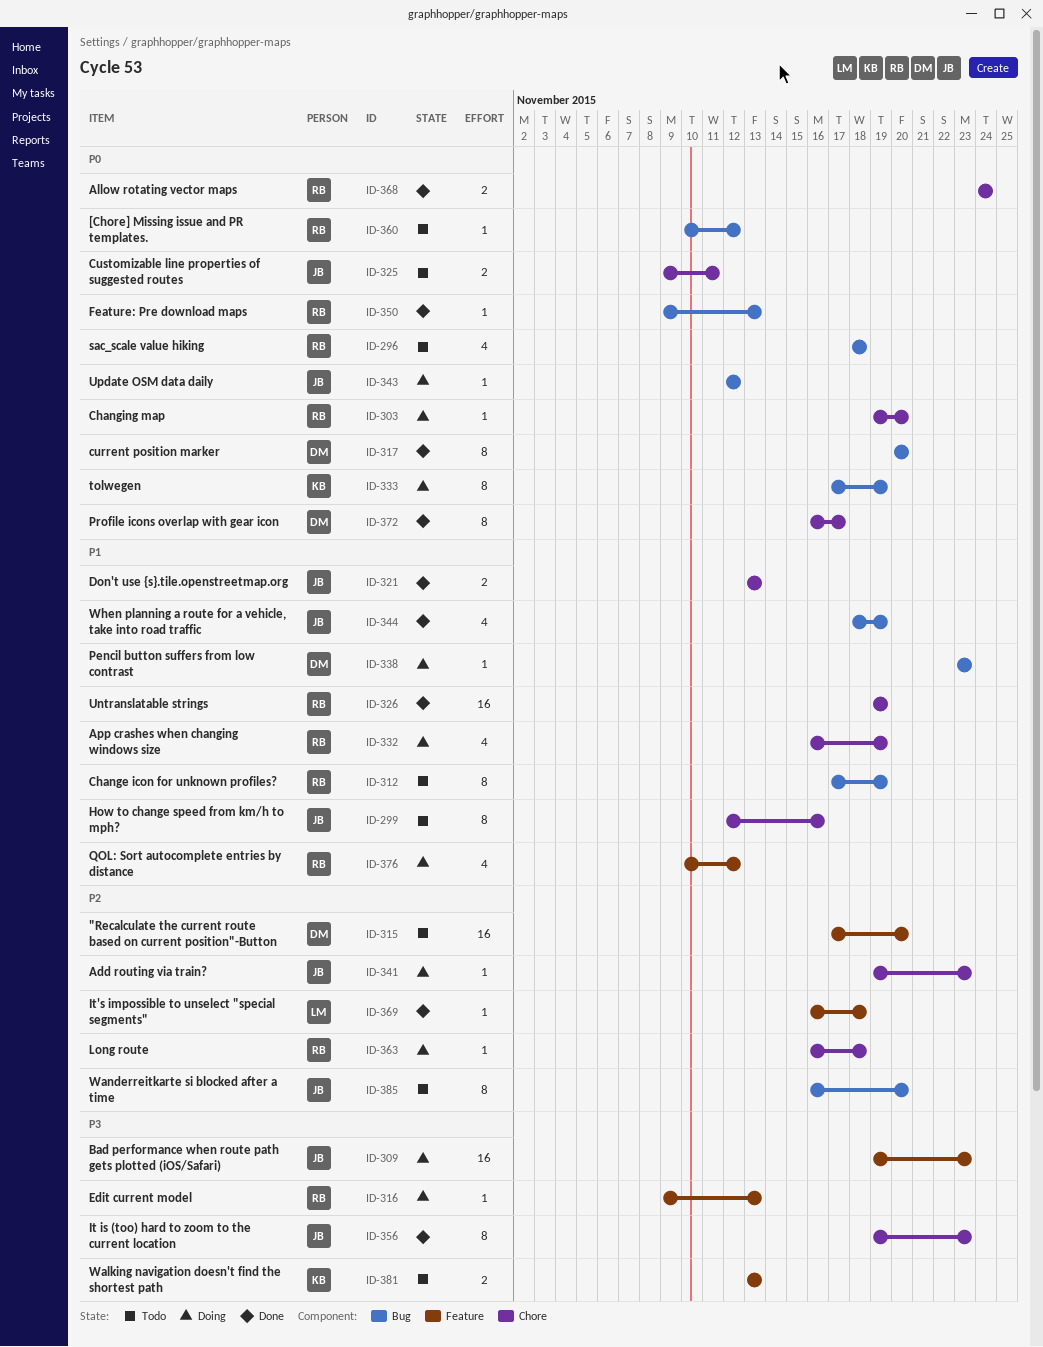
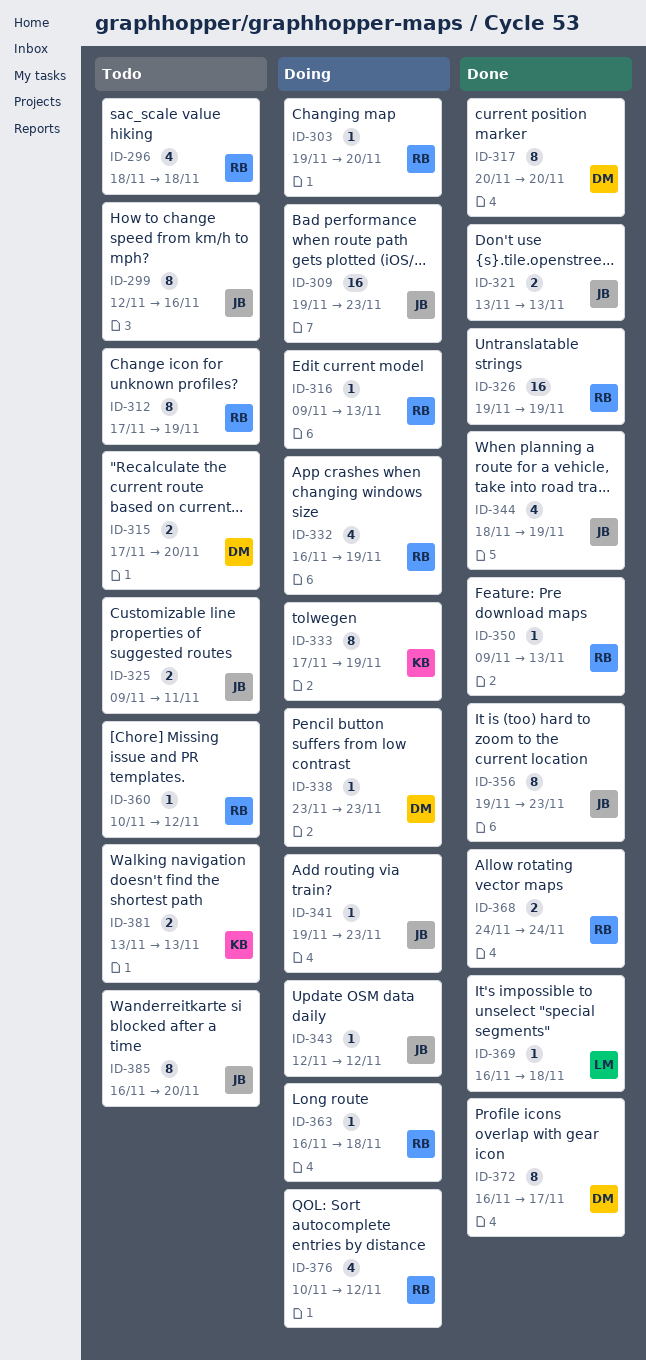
ID-315, estimate: 16 -> 2

